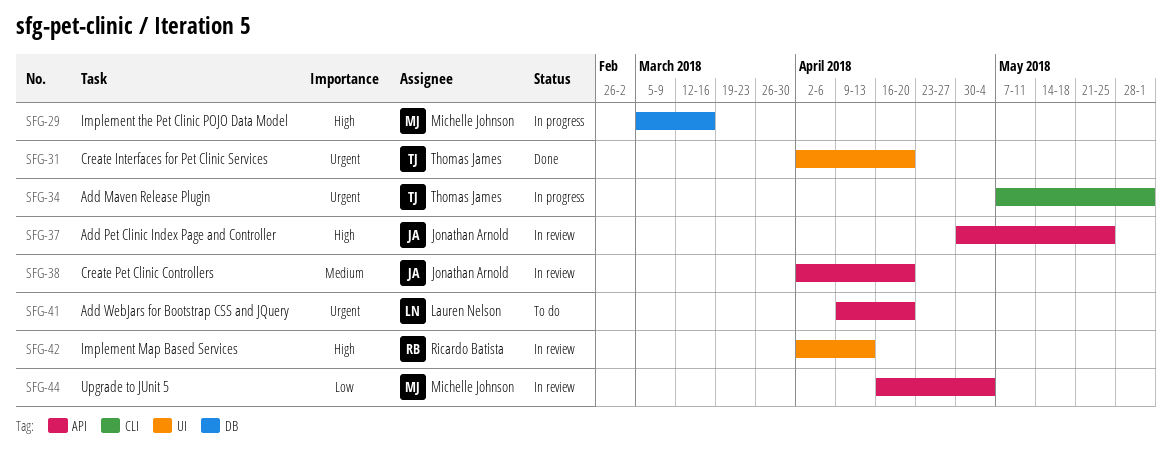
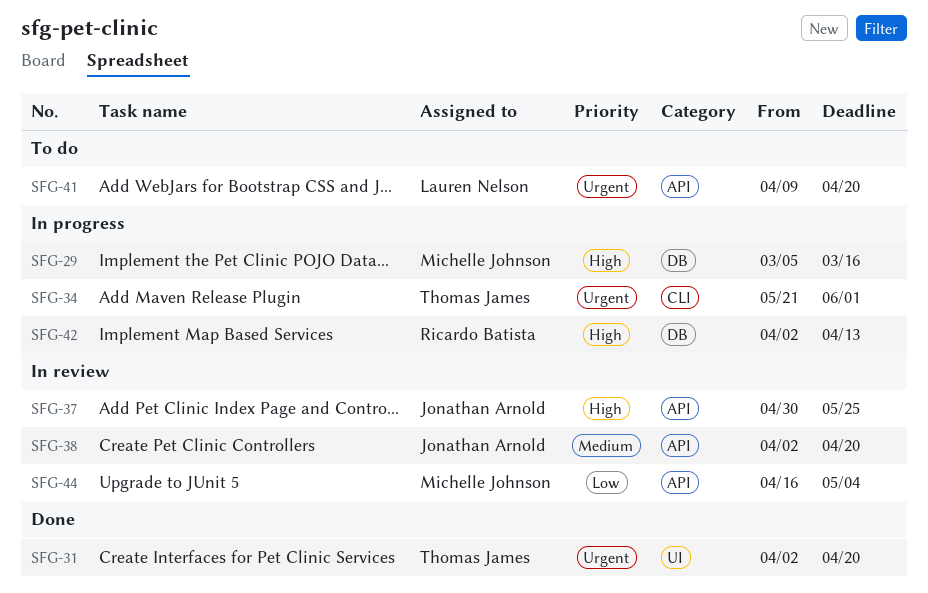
SFG-34, start: May 7 -> May 21
SFG-42, status: In review -> In progress
SFG-42, label: UI -> DB

